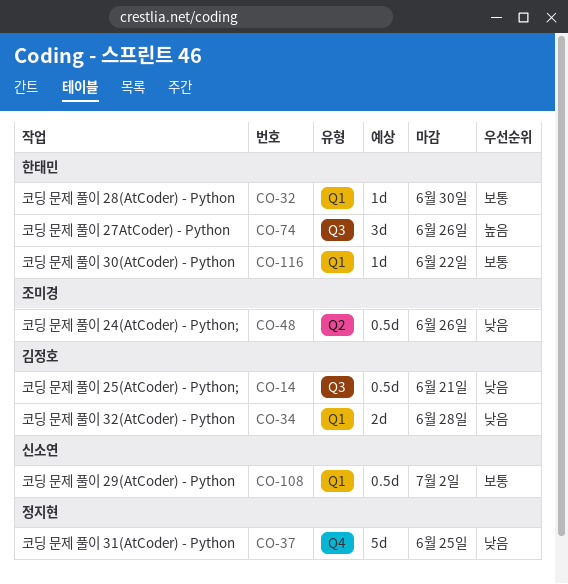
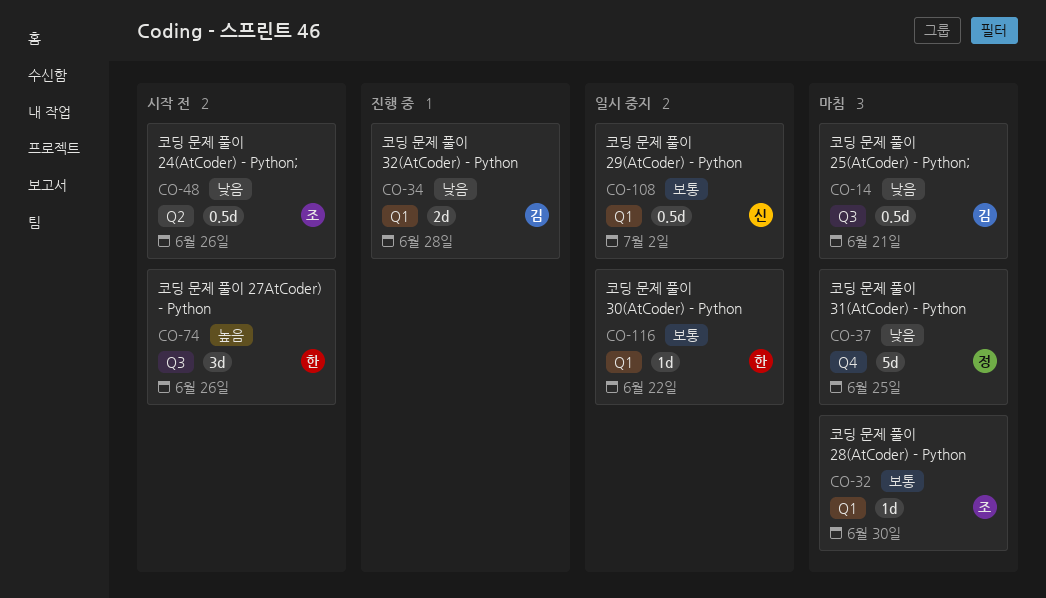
CO-32, owner: 한태민 -> 조미경

